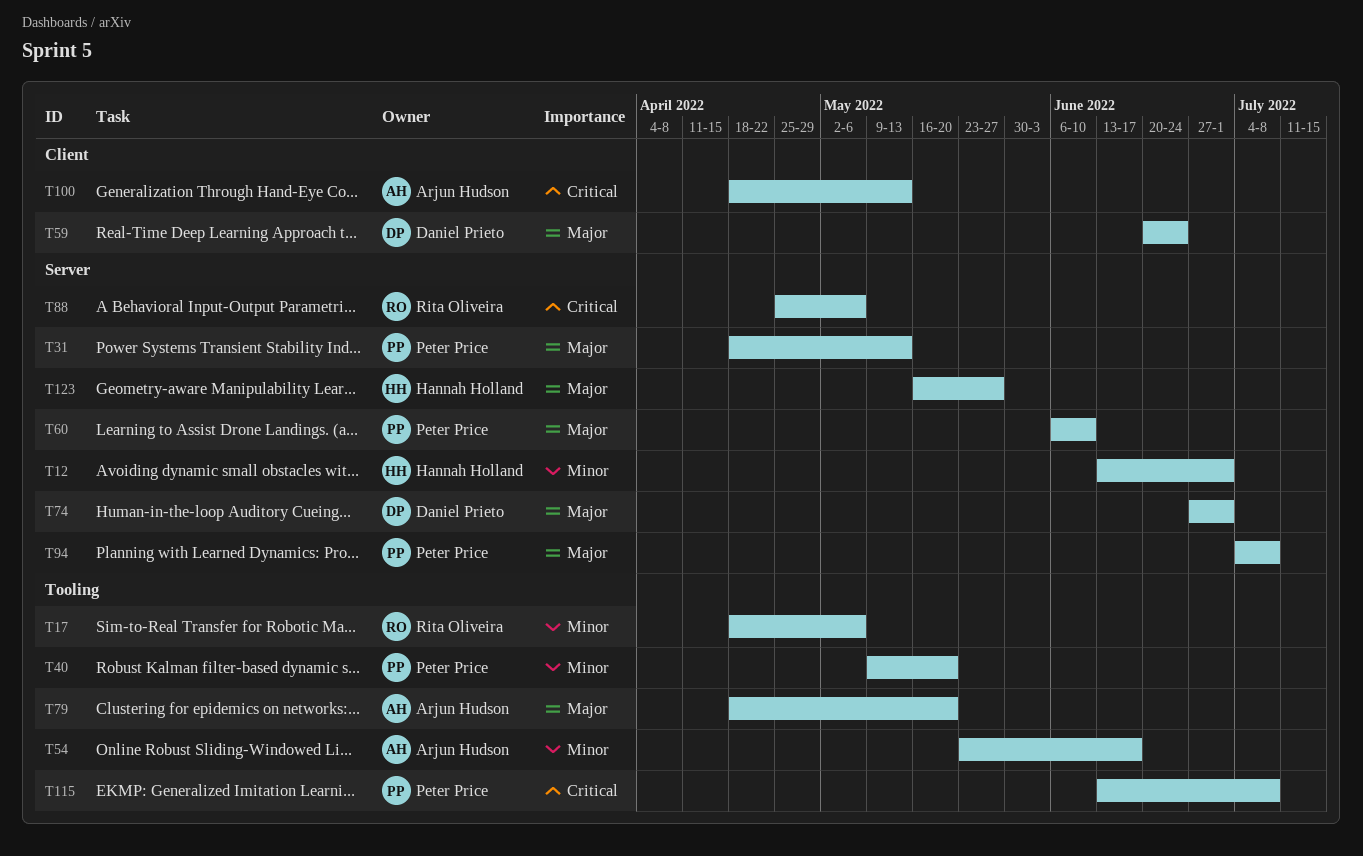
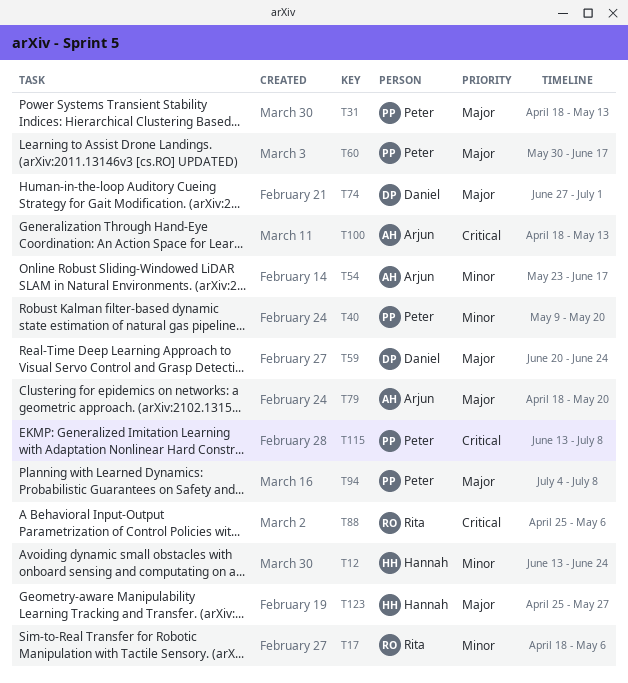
T12, due: Jul 1 -> Jun 24
T60, start: Jun 6 -> May 30
T60, due: Jun 10 -> Jun 17
T123, start: May 16 -> Apr 25

